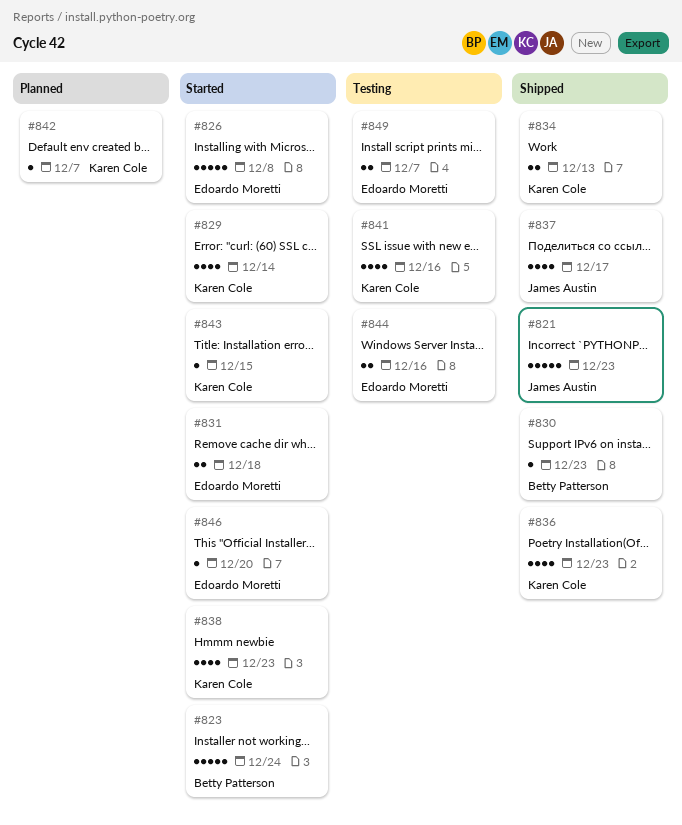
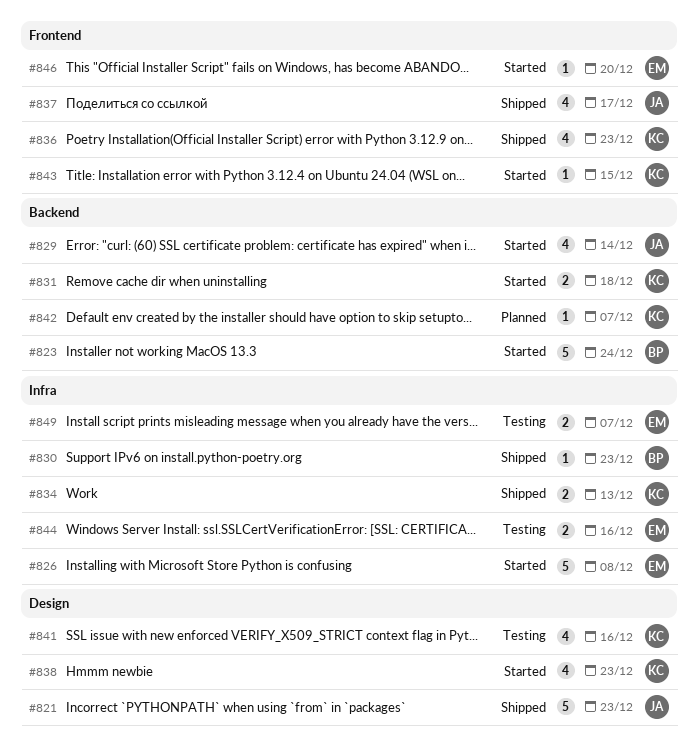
#829, owner: Karen Cole -> James Austin
#831, owner: Edoardo Moretti -> Karen Cole

